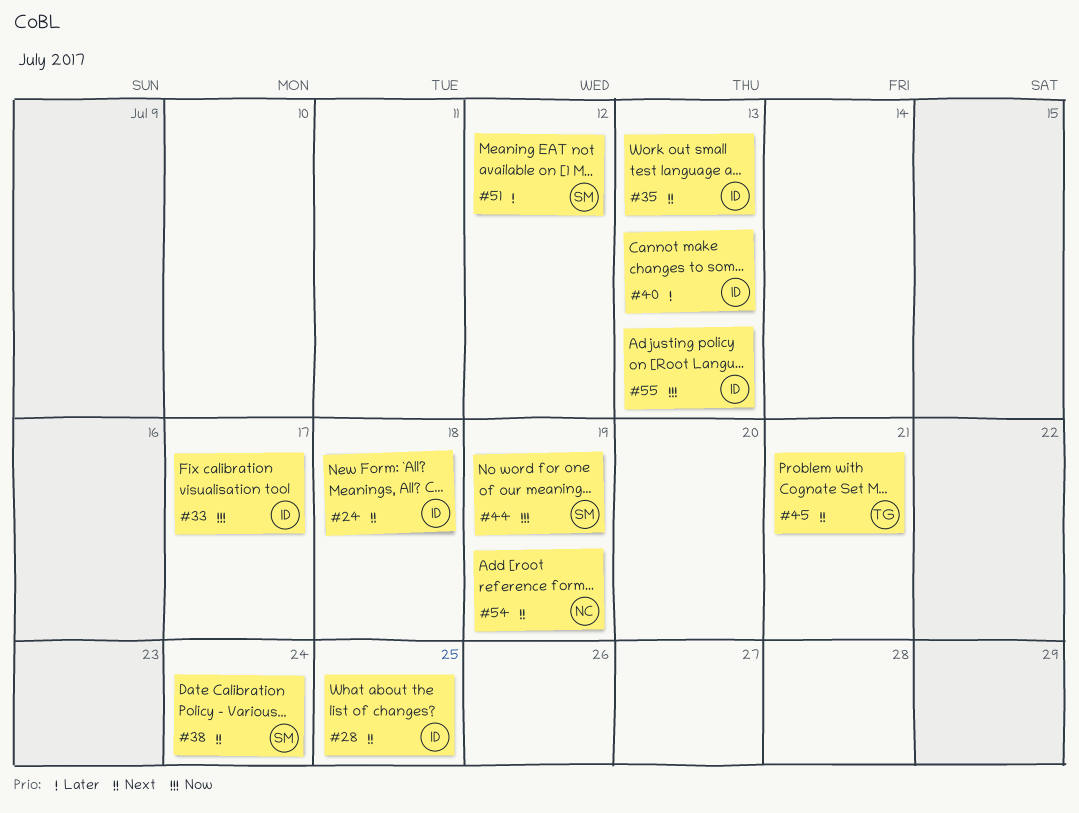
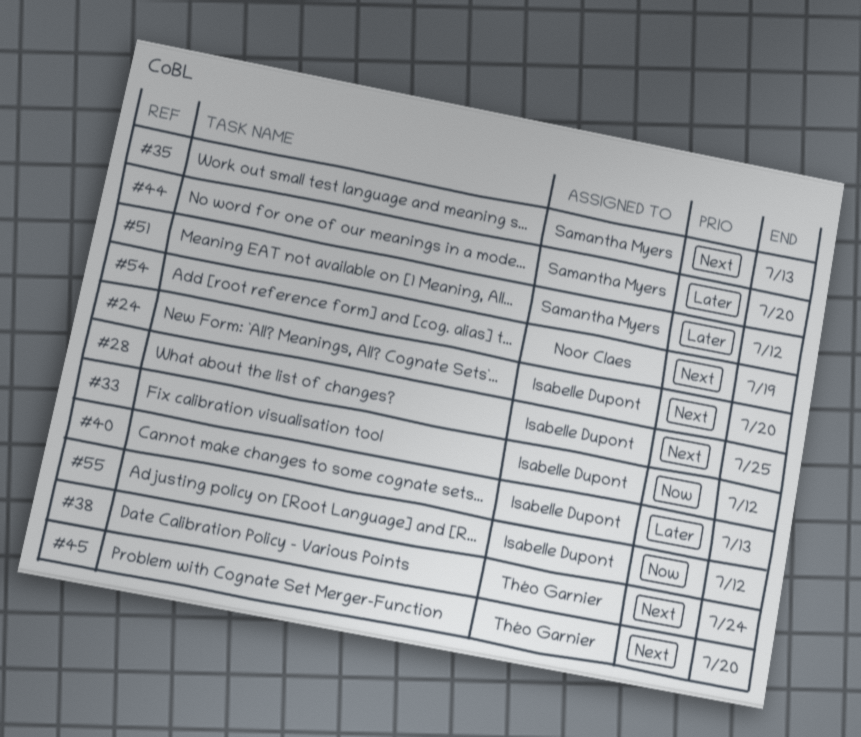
#24, due: Jul 18 -> Jul 20
#33, due: Jul 17 -> Jul 12
#35, owner: Isabelle Dupont -> Samantha Myers
#38, owner: Samantha Myers -> Théo Garnier
#44, priority: Now -> Later
#44, due: Jul 19 -> Jul 20
#45, due: Jul 21 -> Jul 20
#55, due: Jul 13 -> Jul 12

